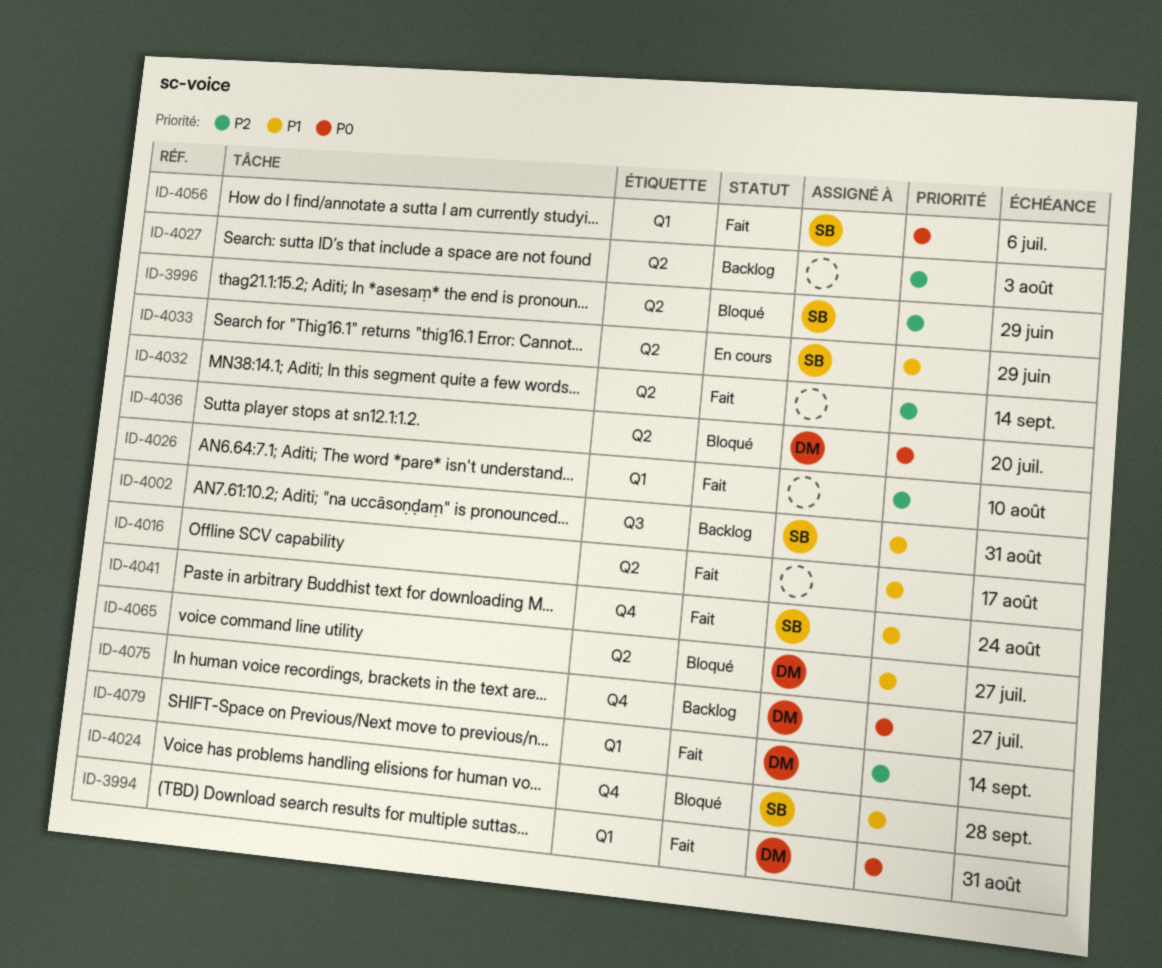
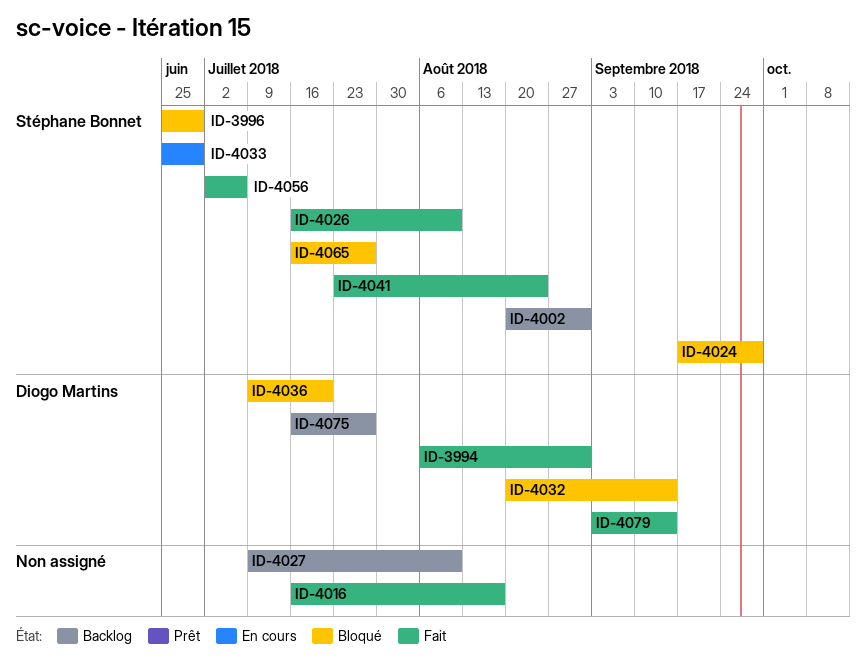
ID-4026, owner: none -> Stéphane Bonnet
ID-4027, due: Aug 3 -> Aug 10
ID-4032, status: Fait -> Bloqué
ID-4032, owner: none -> Diogo Martins
ID-4065, owner: Diogo Martins -> Stéphane Bonnet

